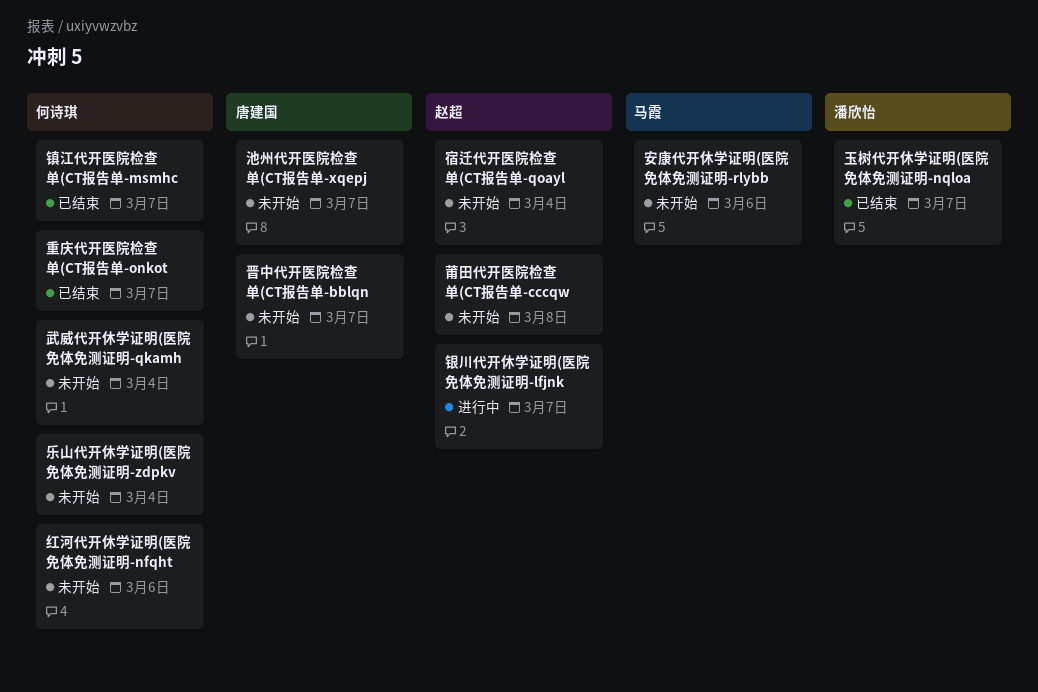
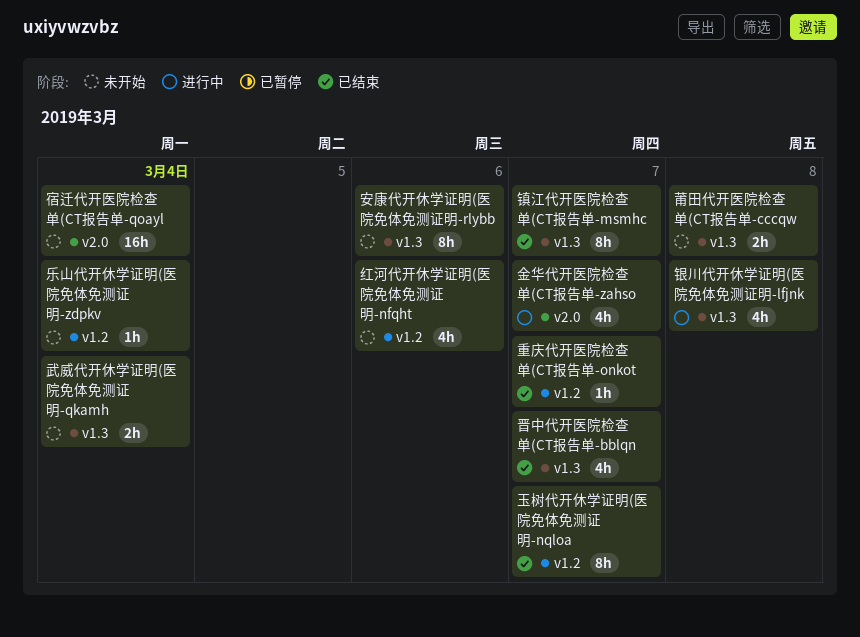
晋中代开医院检查单(CT报告单-bblqn, status: 未开始 -> 已结束
池州代开医院检查单(CT报告单-xqepj: present -> none
金华代开医院检查单(CT报告单-zahso: none -> present
银川代开休学证明(医院免体免测证明-lfjnk, due: Mar 7 -> Mar 8

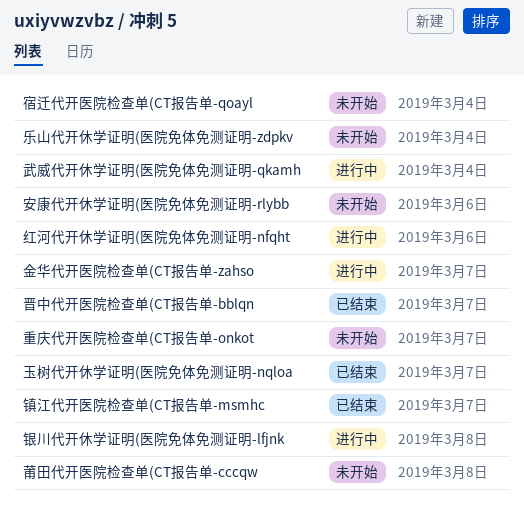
武威代开休学证明(医院免体免测证明-qkamh, status: 未开始 -> 进行中
红河代开休学证明(医院免体免测证明-nfqht, status: 未开始 -> 进行中
重庆代开医院检查单(CT报告单-onkot, status: 已结束 -> 未开始

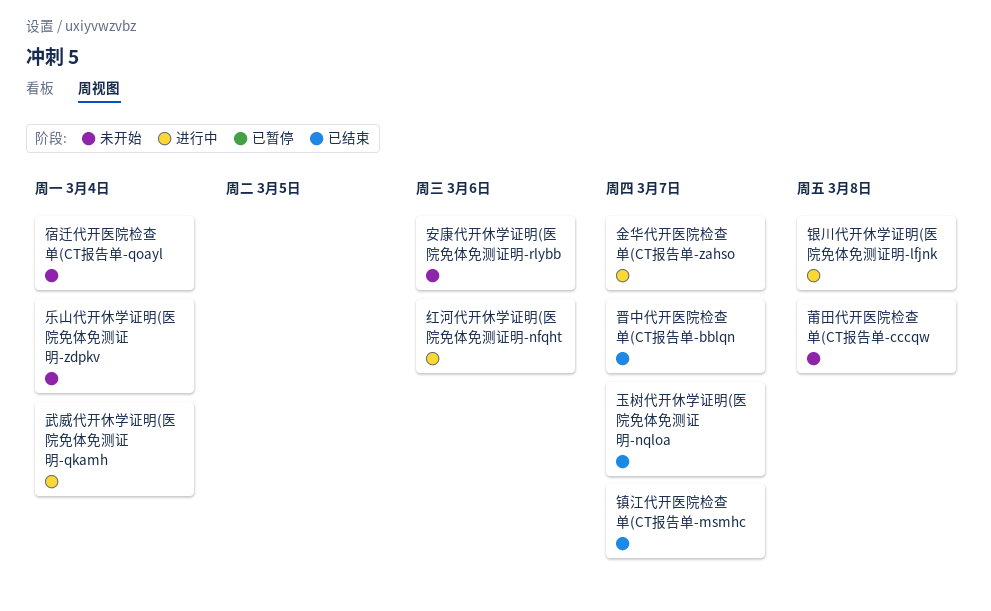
重庆代开医院检查单(CT报告单-onkot: present -> none

